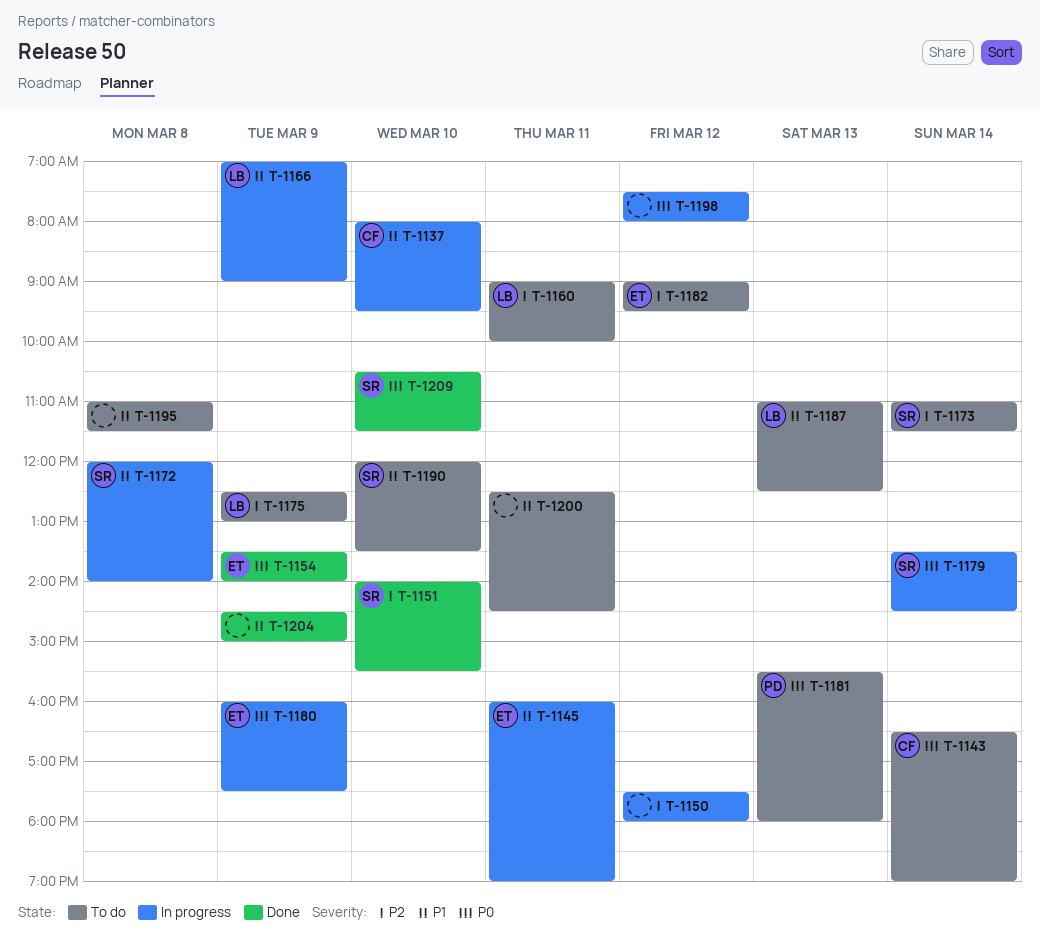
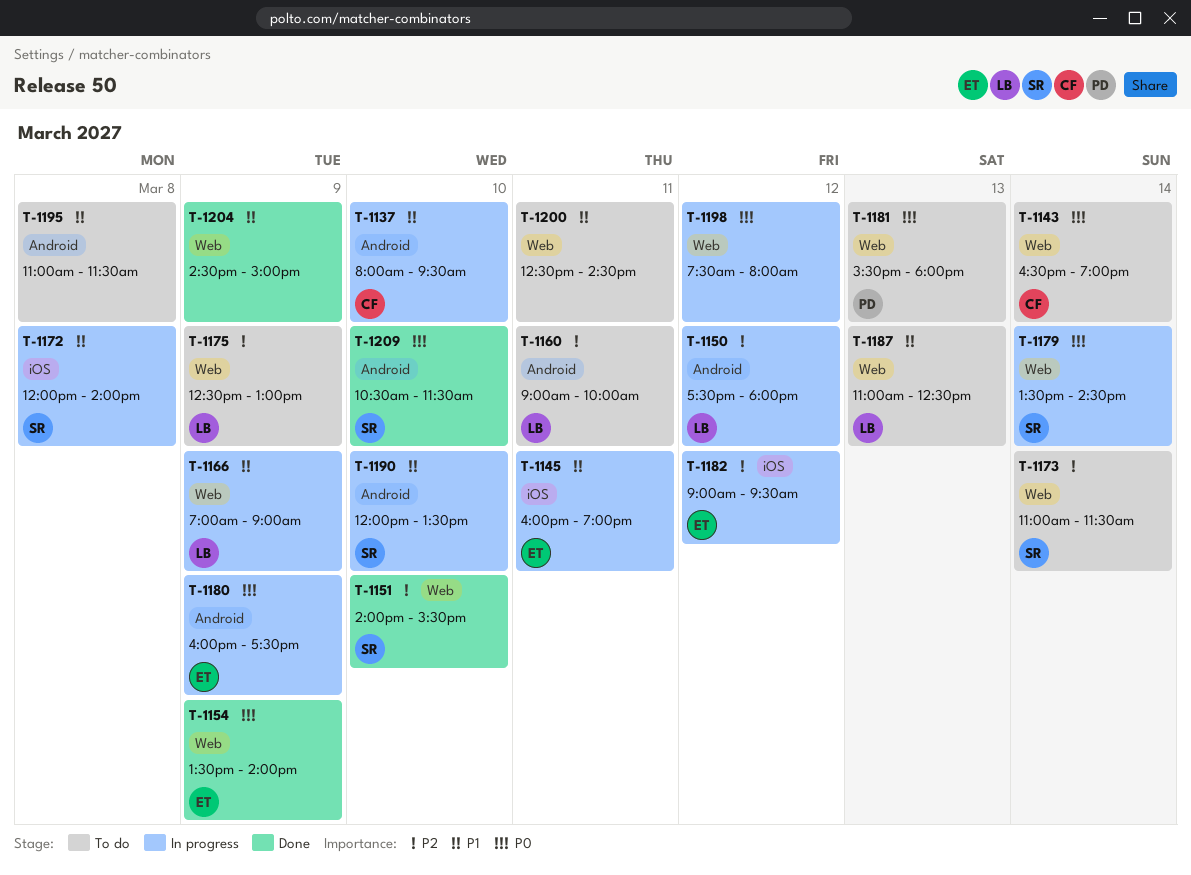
T-1150, owner: none -> LB
T-1182, status: To do -> In progress
T-1190, status: To do -> In progress

